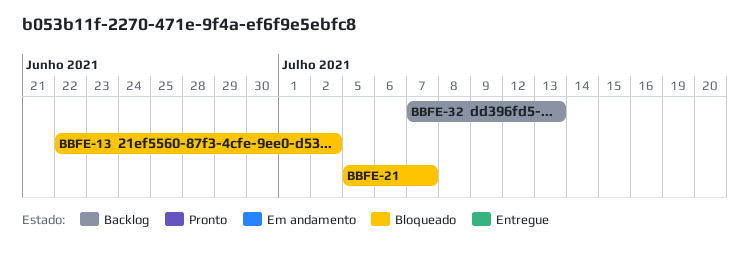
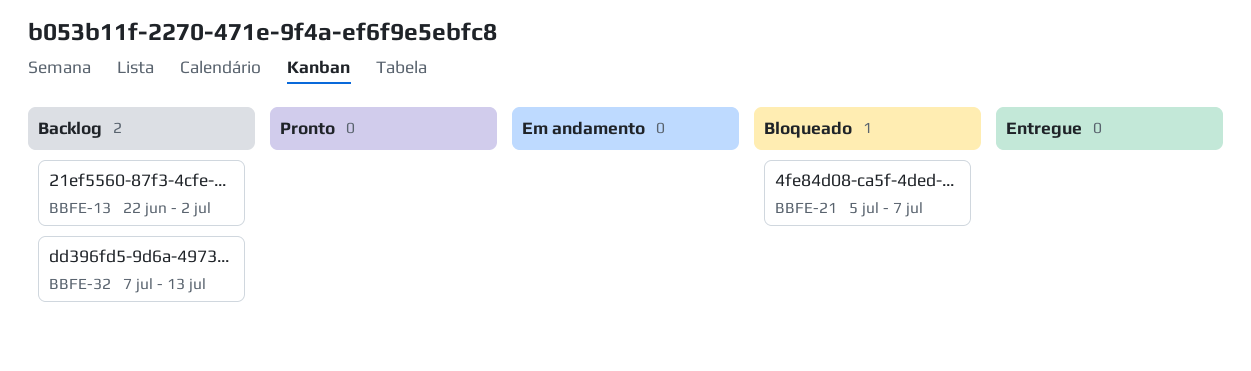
BBFE-13, status: Bloqueado -> Backlog

